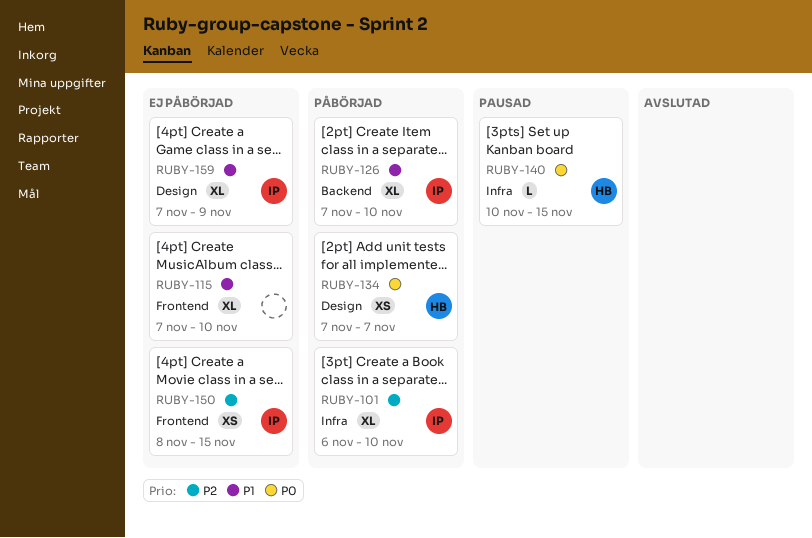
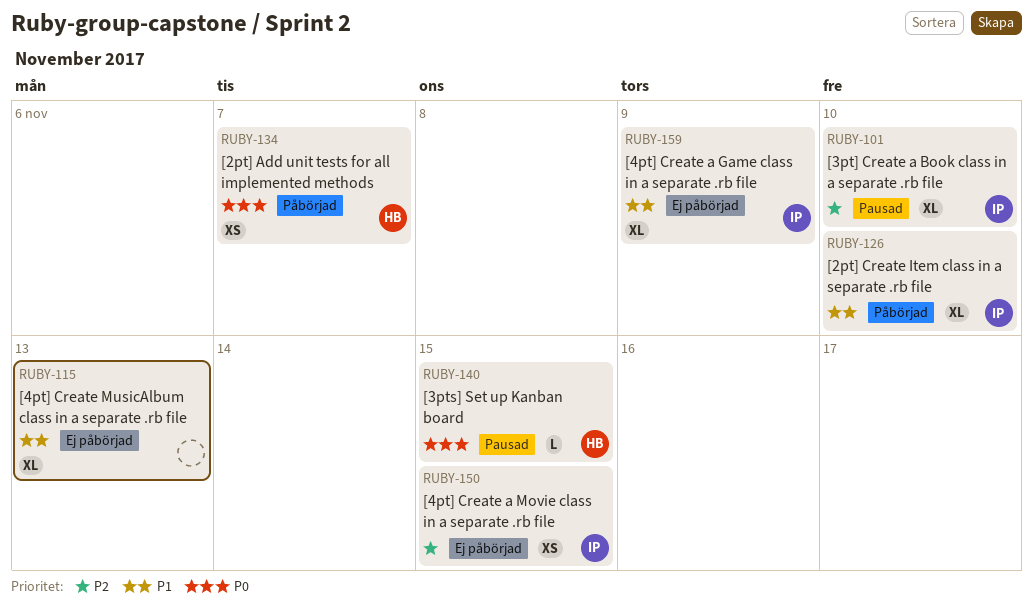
RUBY-101, status: Påbörjad -> Pausad
RUBY-115, due: Nov 10 -> Nov 13

